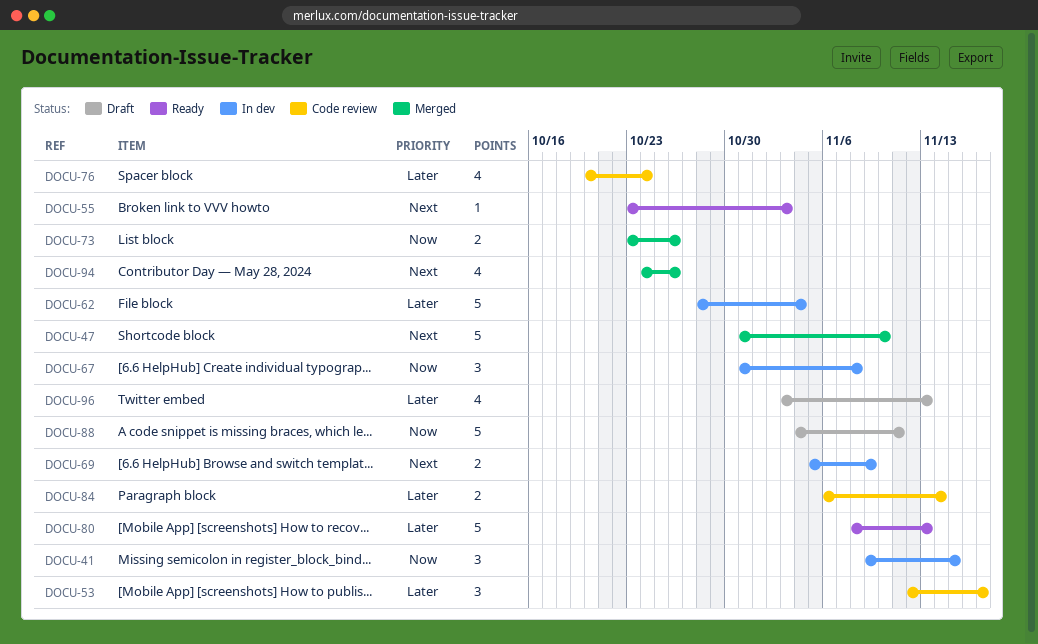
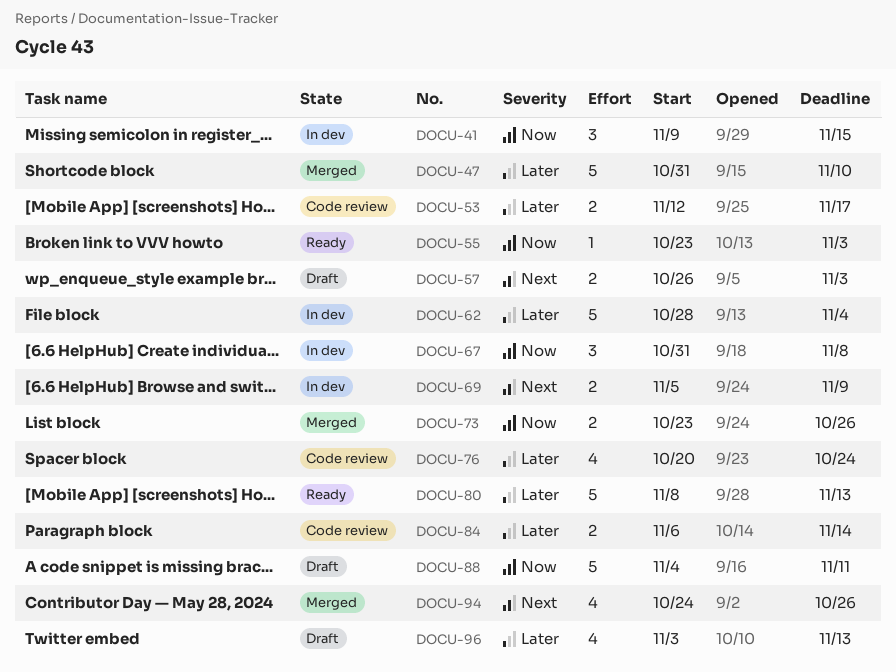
DOCU-47, priority: Next -> Later
DOCU-53, estimate: 3 -> 2
DOCU-55, priority: Next -> Now
DOCU-57: none -> present

